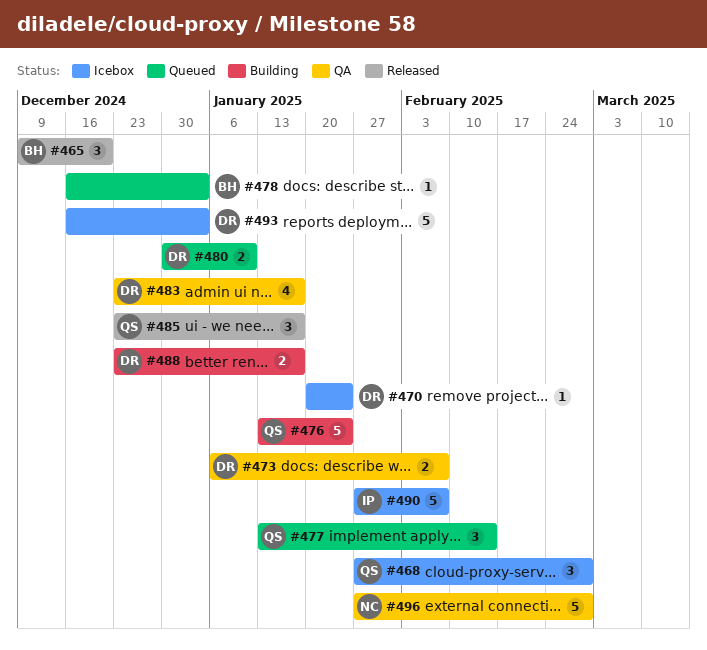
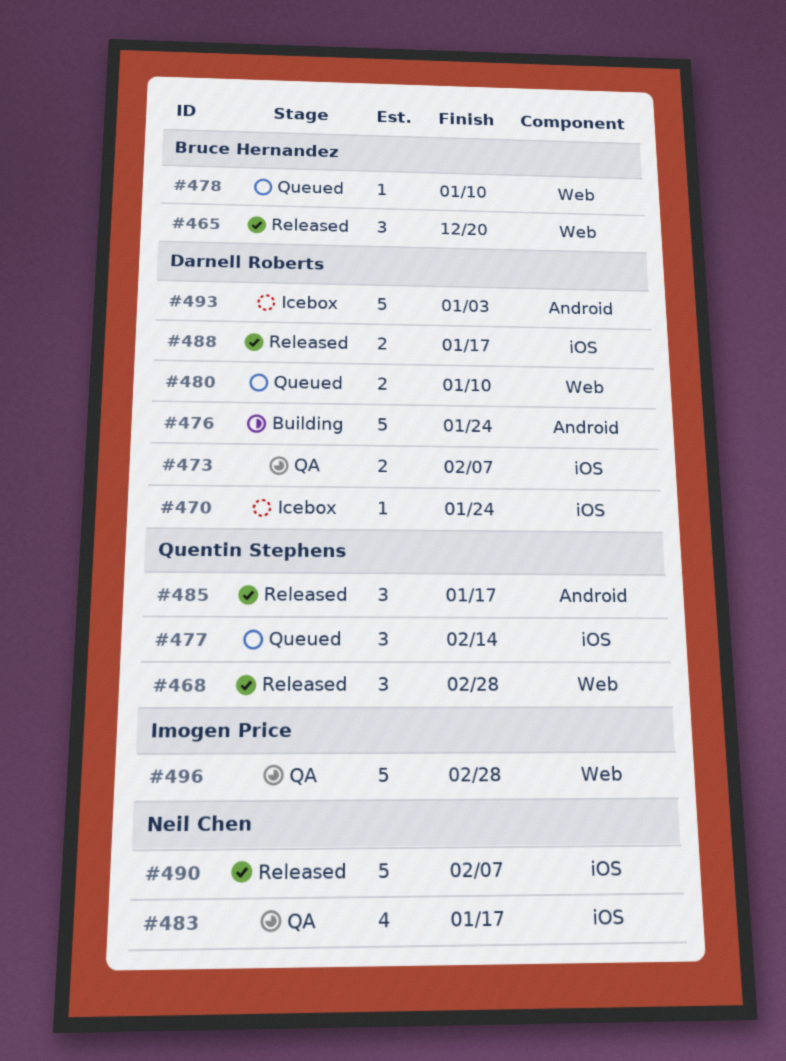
#468, status: Icebox -> Released
#476, owner: Quentin Stephens -> Darnell Roberts
#478, due: Jan 3 -> Jan 10
#483, owner: Darnell Roberts -> Neil Chen
#488, status: Building -> Released
#490, status: Icebox -> Released
#490, owner: Imogen Price -> Neil Chen
#496, owner: Neil Chen -> Imogen Price

